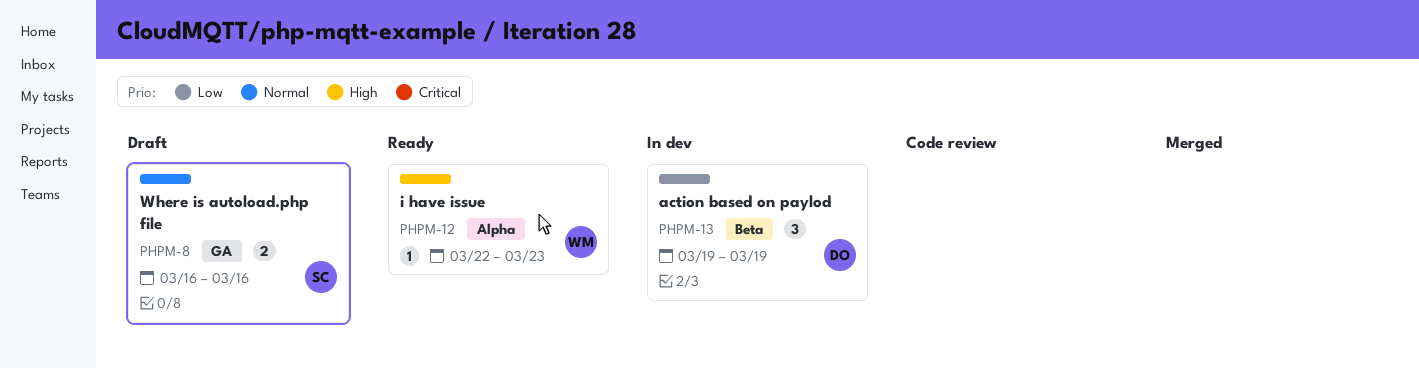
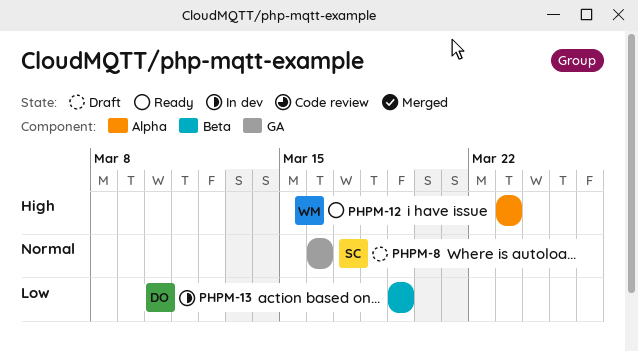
PHPM-12, start: Mar 22 -> Mar 23

